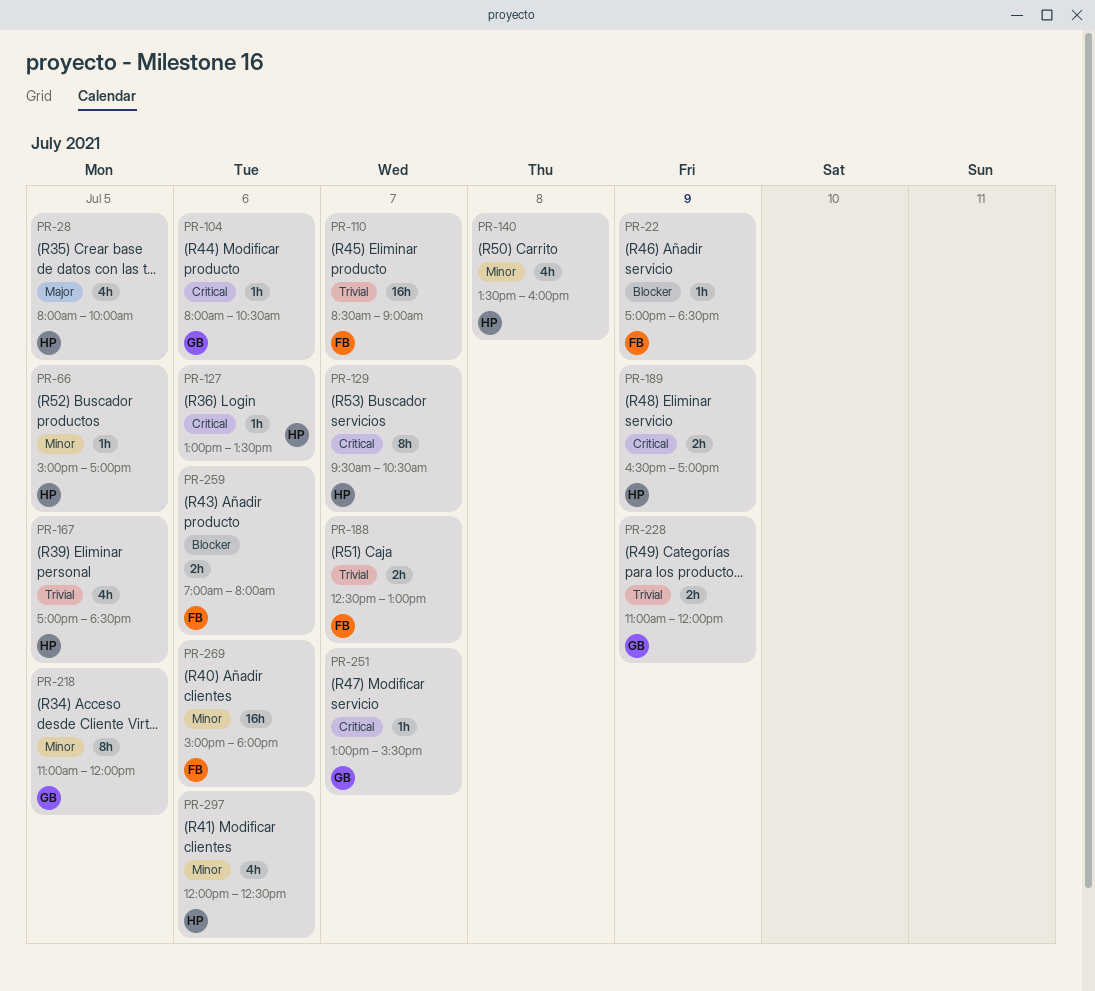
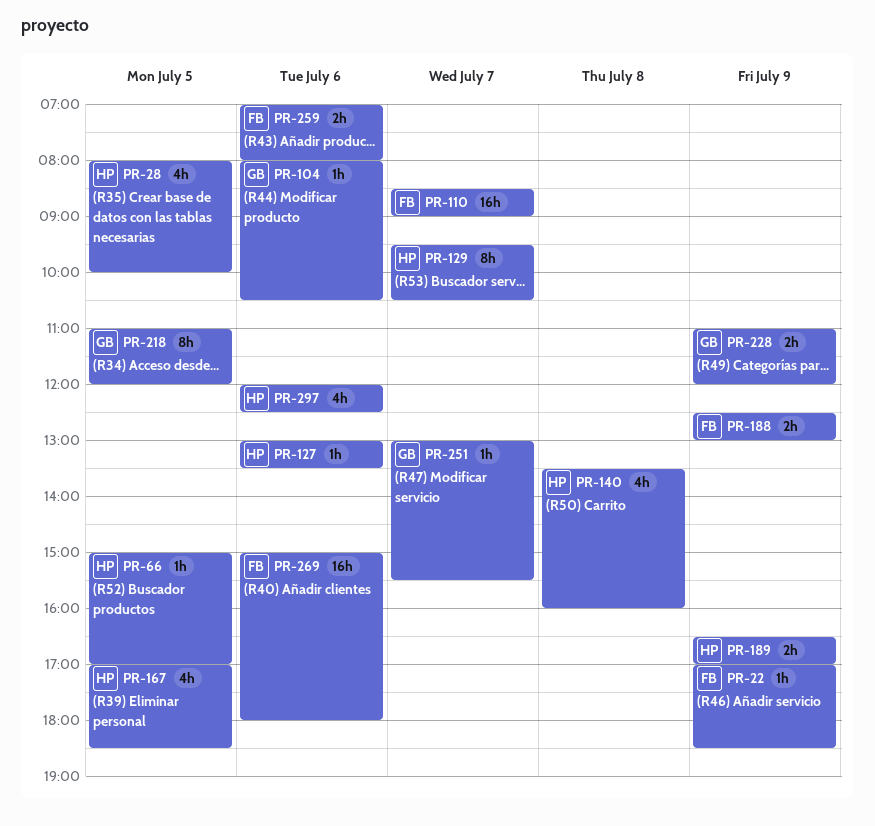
PR-188, day: Jul 7 -> Jul 9

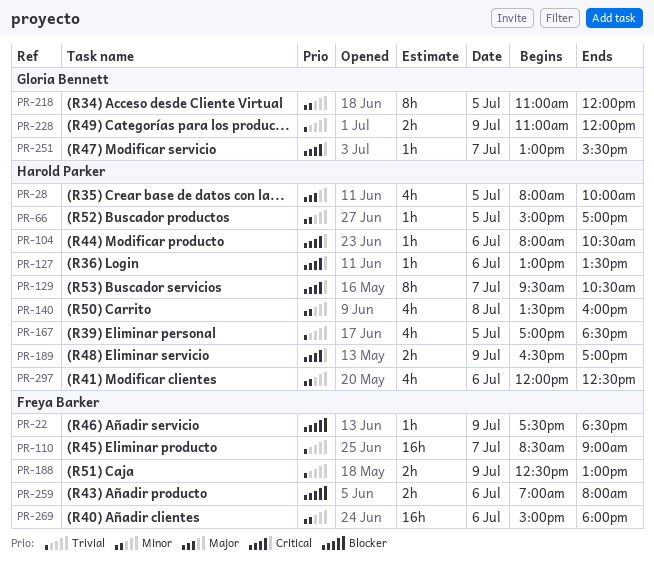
PR-22, begins: 17:00 -> 17:30
PR-104, owner: Gloria Bennett -> Harold Parker

